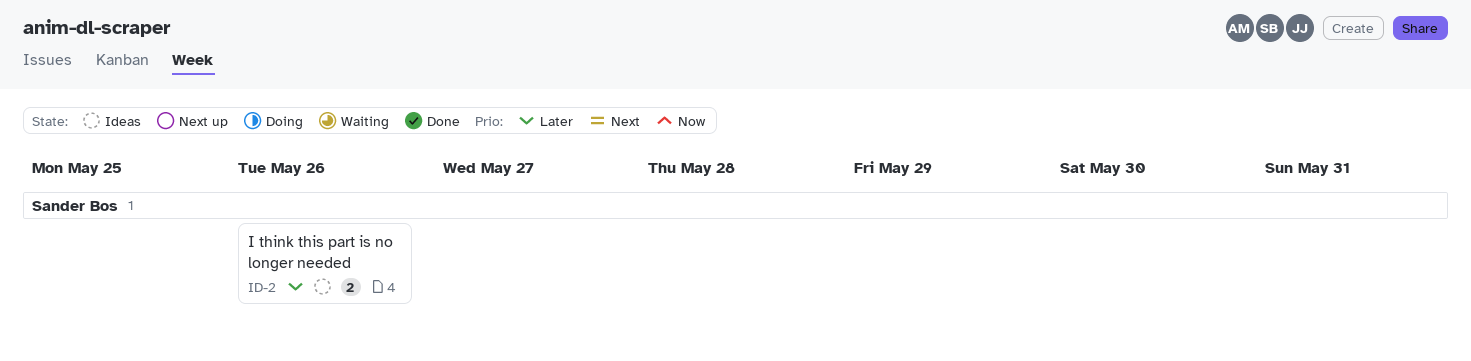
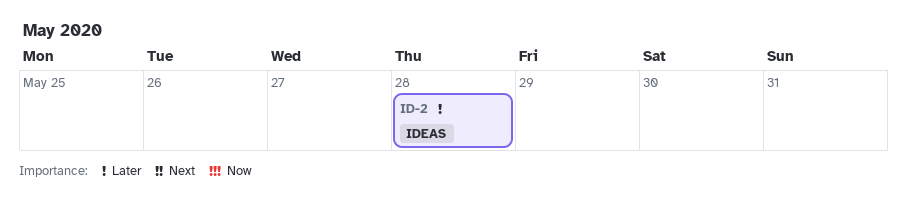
ID-2, due: May 26 -> May 28

